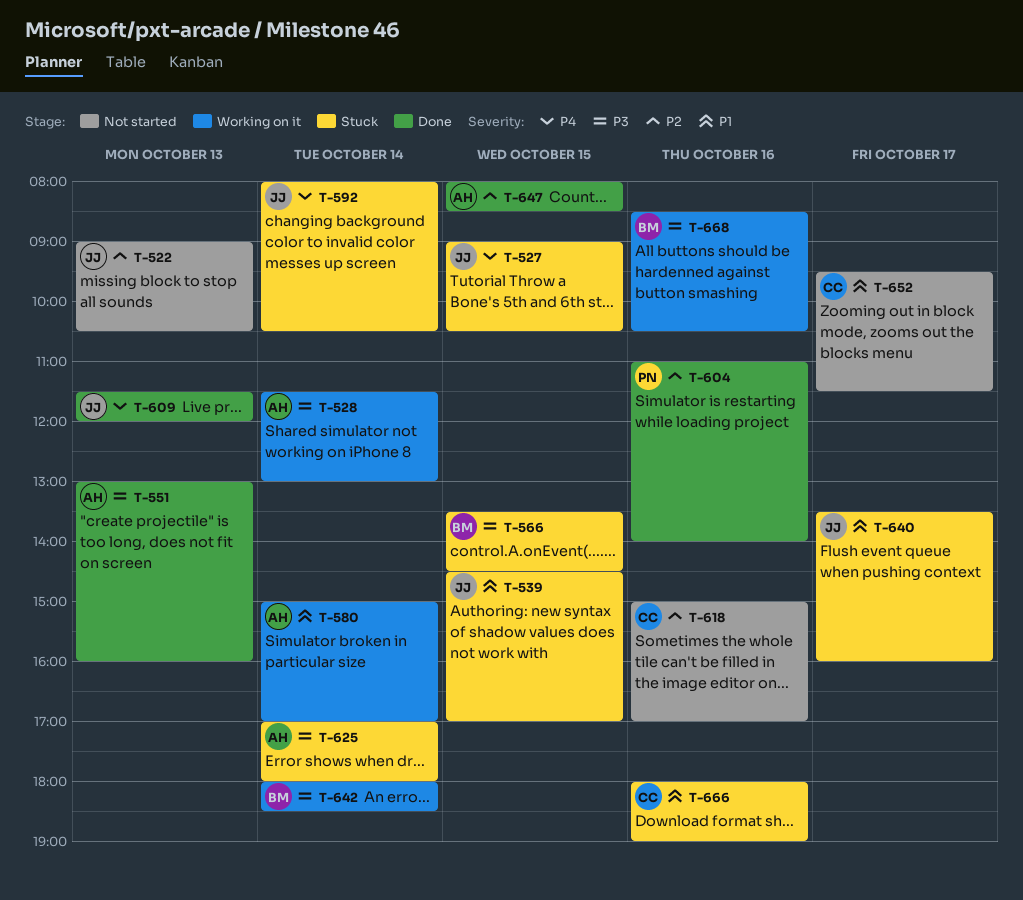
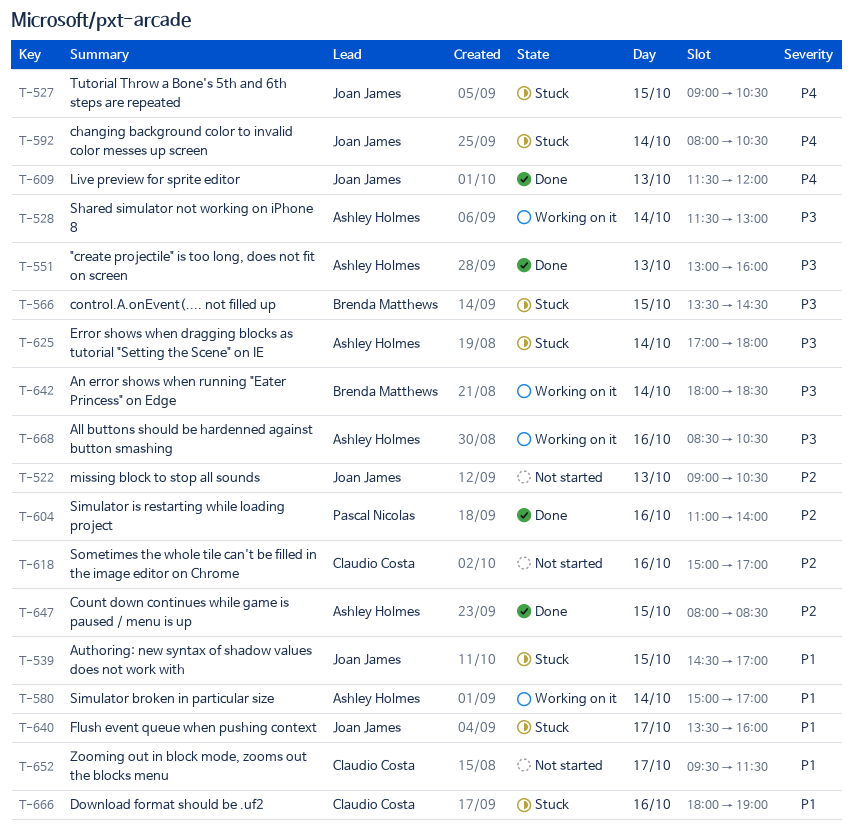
T-668, owner: Brenda Matthews -> Ashley Holmes

